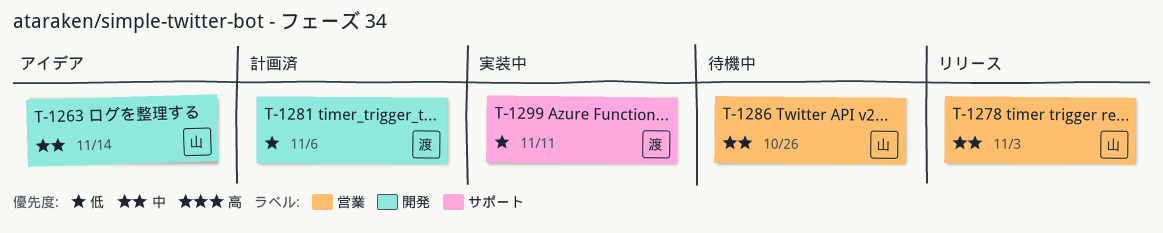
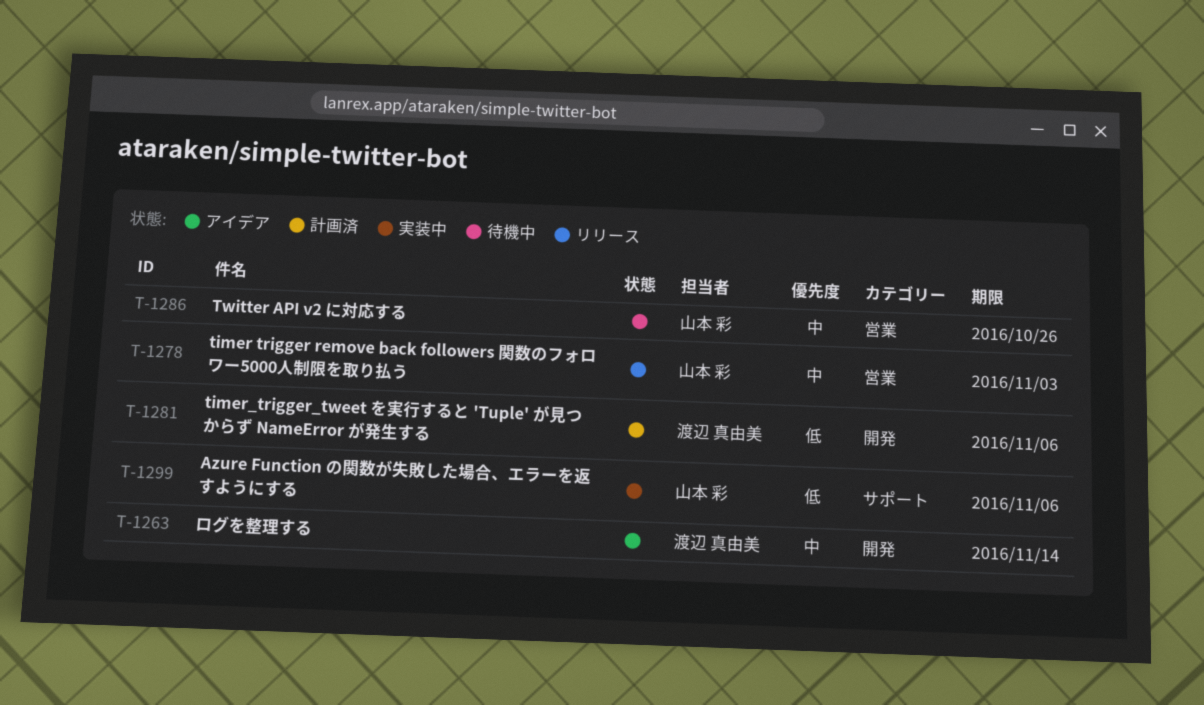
T-1263, owner: 山本 彩 -> 渡辺 真由美
T-1299, owner: 渡辺 真由美 -> 山本 彩
T-1299, due: Nov 11 -> Nov 6

